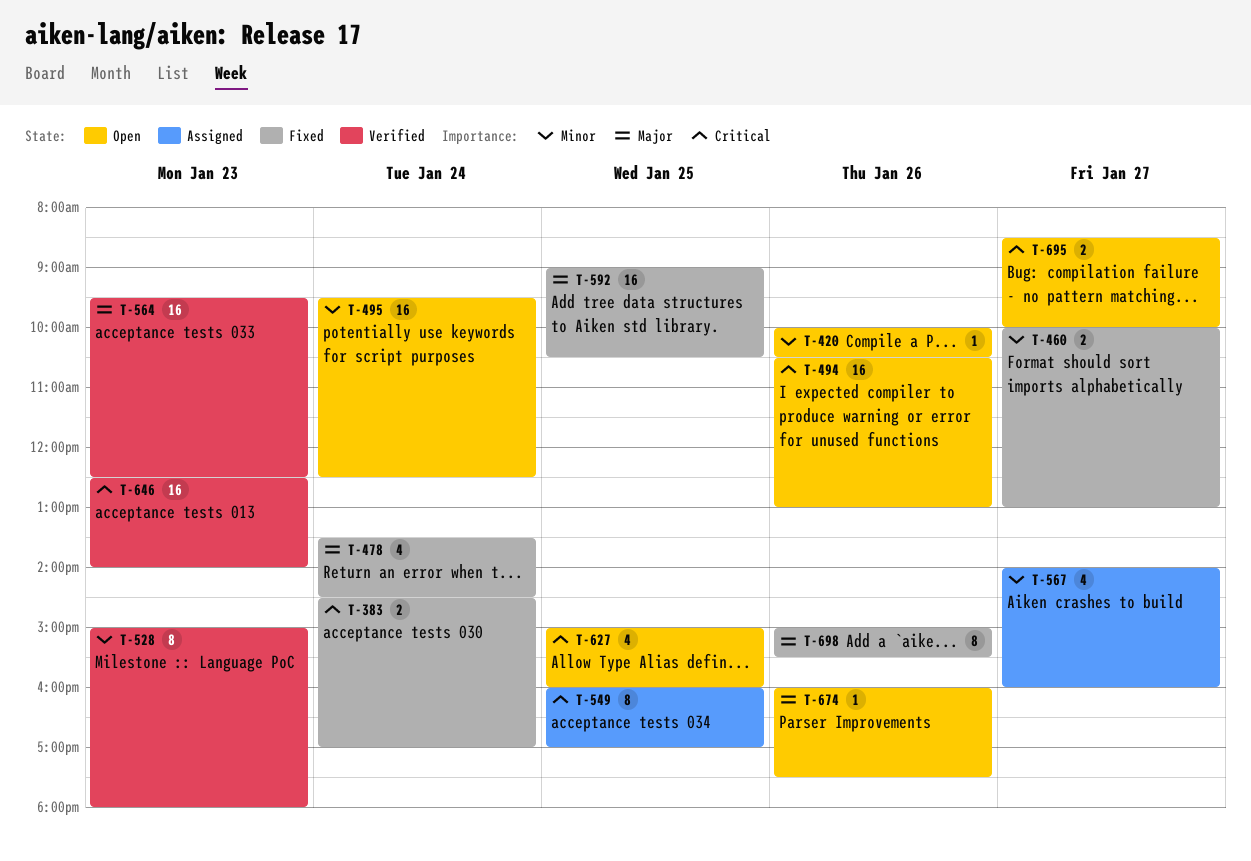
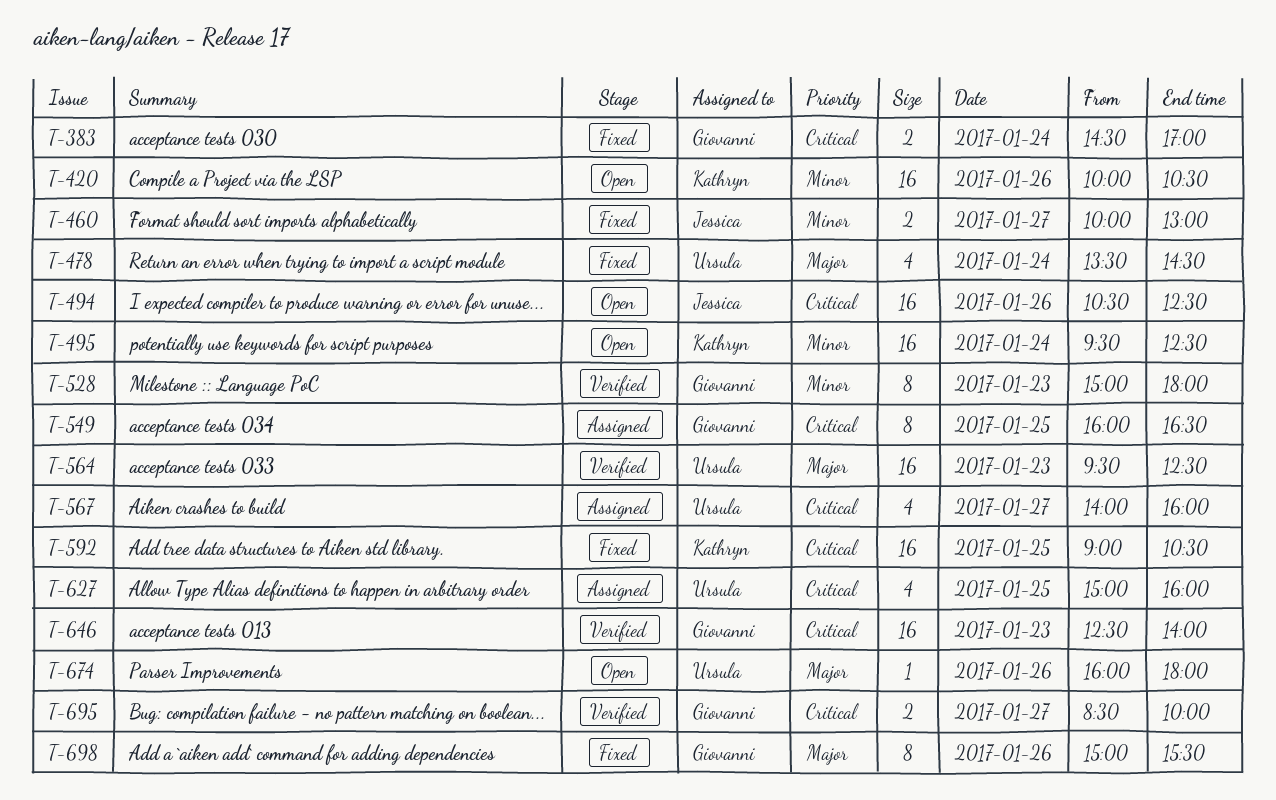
T-420, estimate: 1 -> 16
T-494, ends: 13:00 -> 12:30
T-549, ends: 17:00 -> 16:30
T-567, priority: Minor -> Critical
T-592, priority: Major -> Critical
T-627, status: Open -> Assigned
T-674, ends: 17:30 -> 18:00
T-695, status: Open -> Verified

